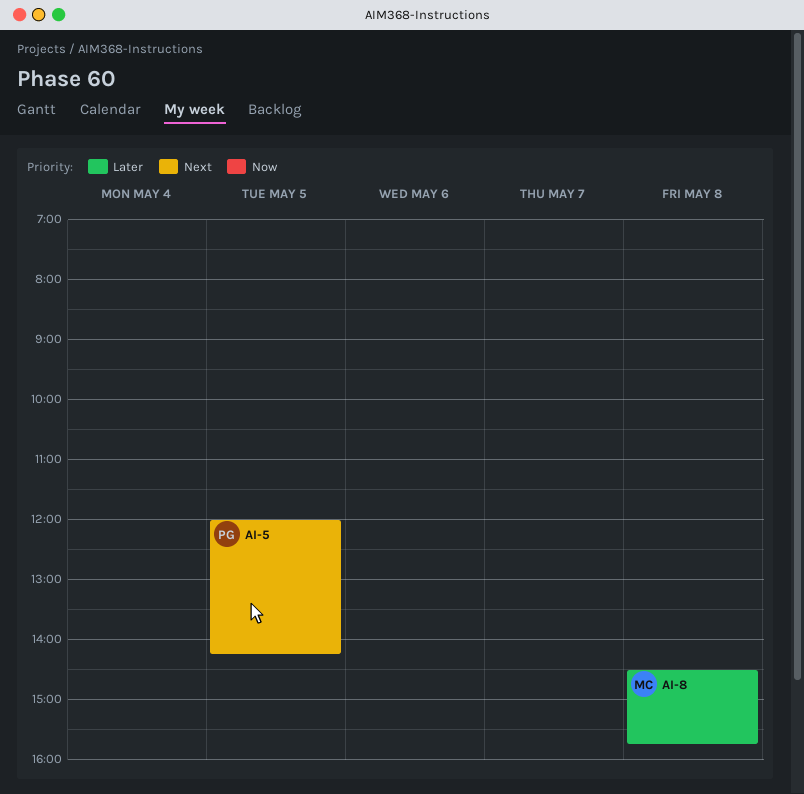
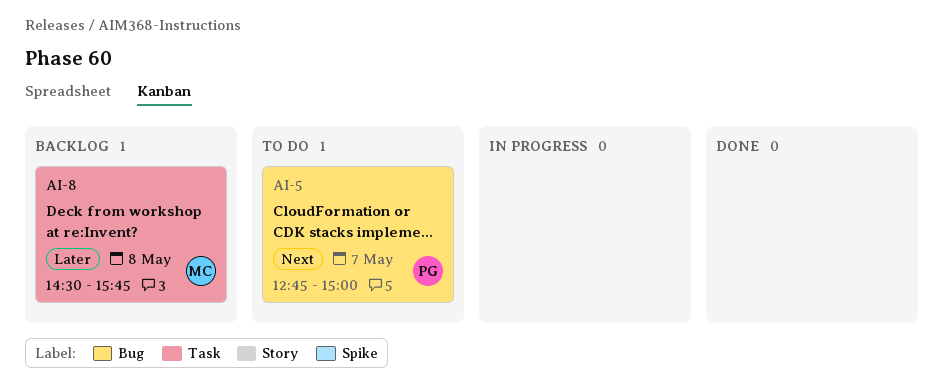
AI-5, day: May 5 -> May 7
AI-5, begins: 12:00 -> 12:45
AI-5, ends: 14:15 -> 15:00

